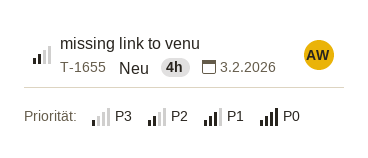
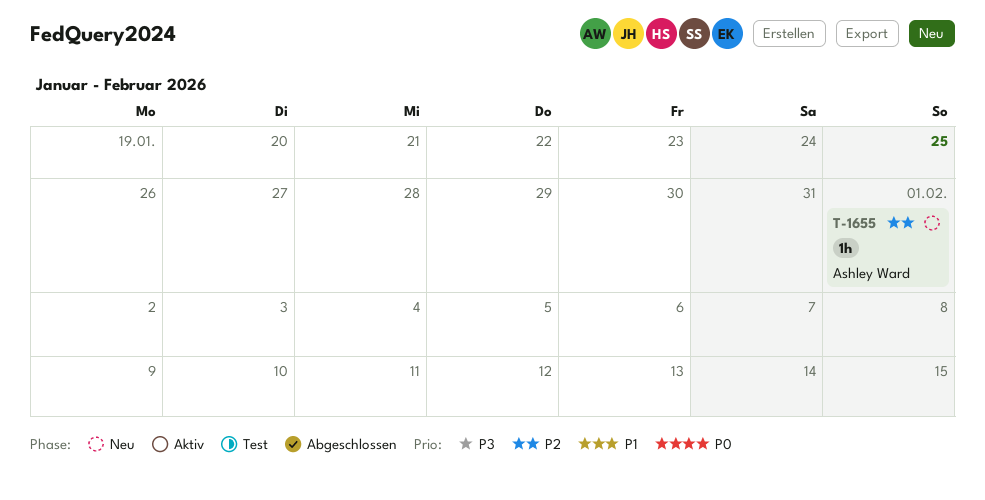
T-1655, estimate: 4h -> 1h
T-1655, due: Feb 3 -> Feb 1

